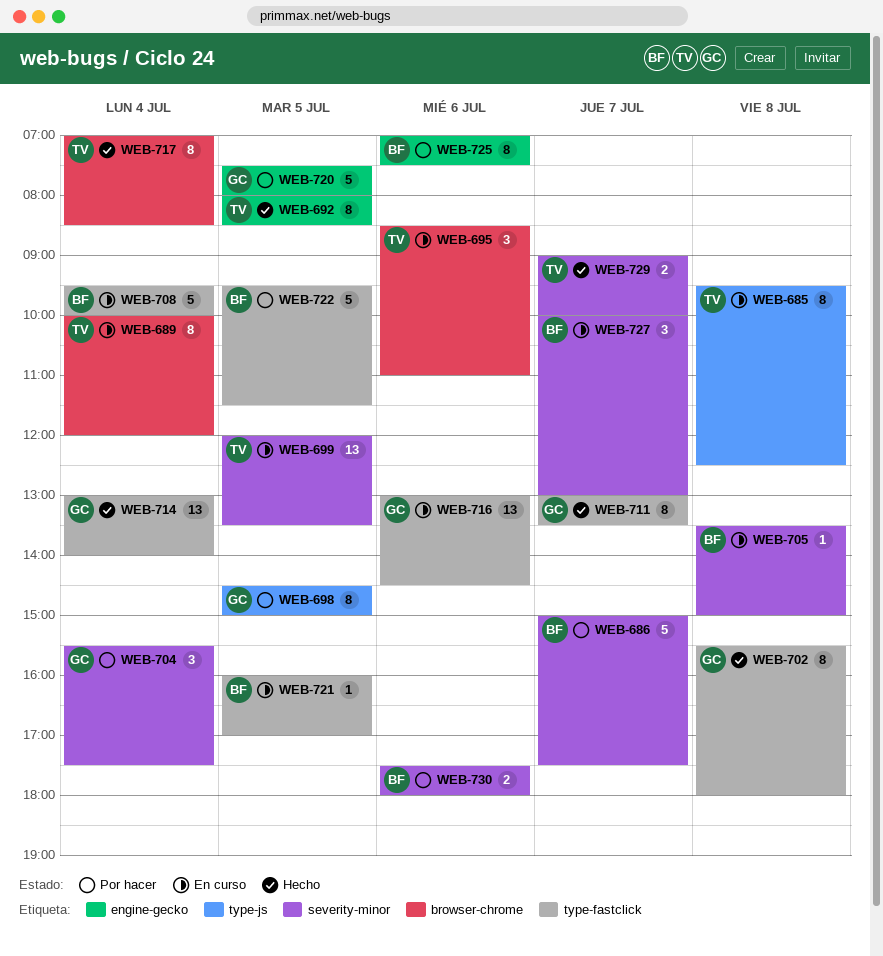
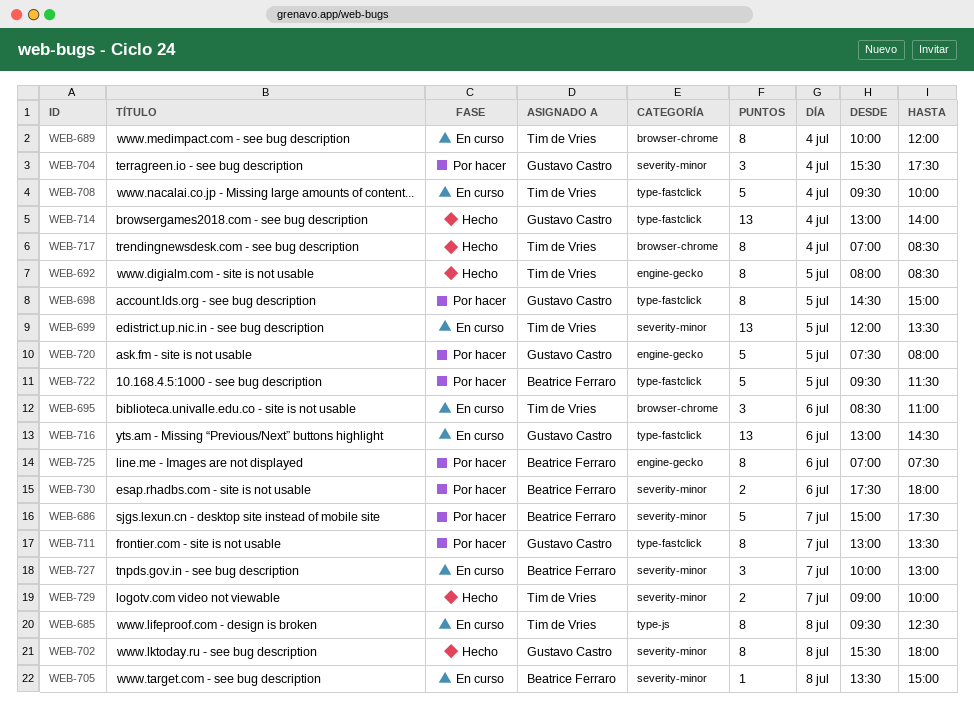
WEB-698, label: type-js -> type-fastclick
WEB-702, label: type-fastclick -> severity-minor
WEB-708, owner: Beatrice Ferraro -> Tim de Vries
WEB-711, status: Hecho -> Por hacer
WEB-721: present -> none

